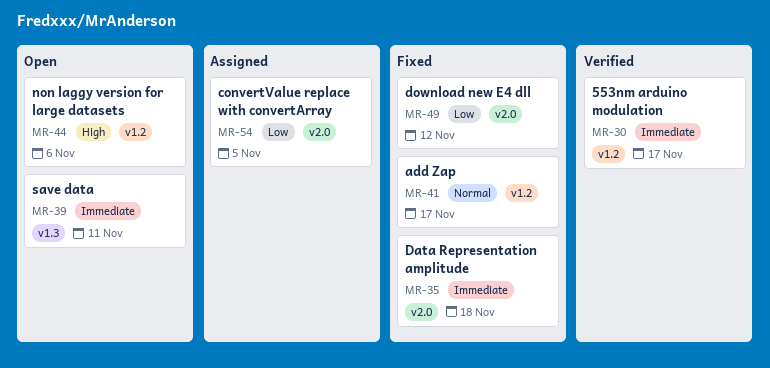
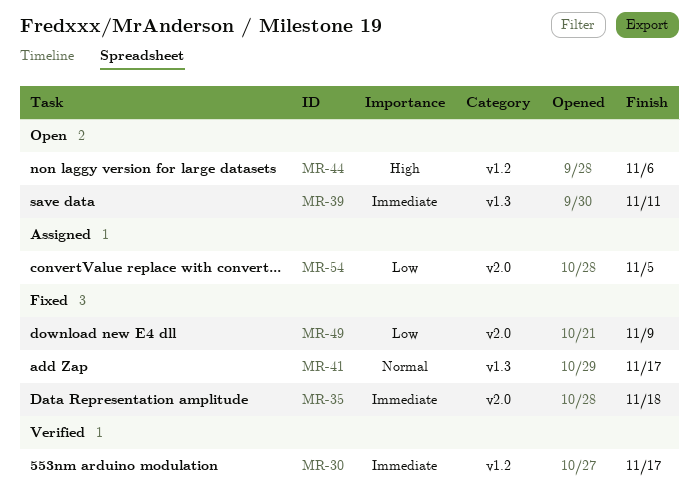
MR-41, label: v1.2 -> v1.3
MR-49, due: Nov 12 -> Nov 9

